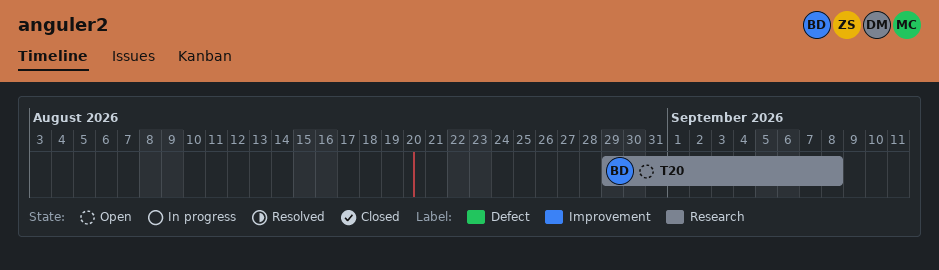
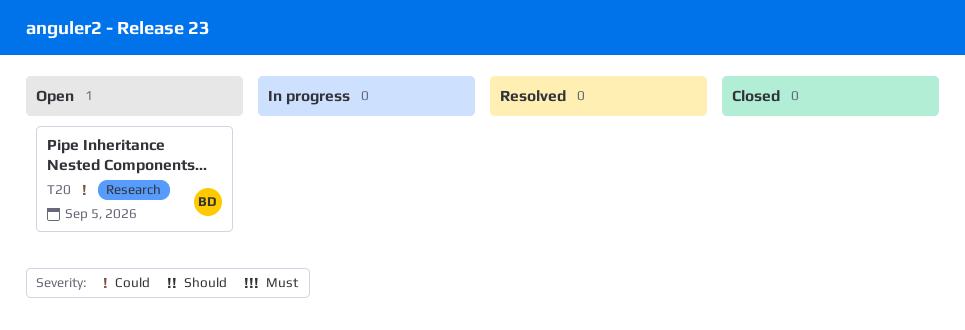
T20, due: Sep 8 -> Sep 5

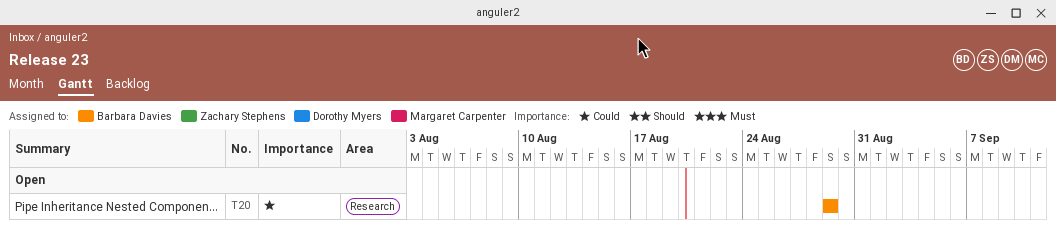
T20, due: Sep 5 -> Aug 29

